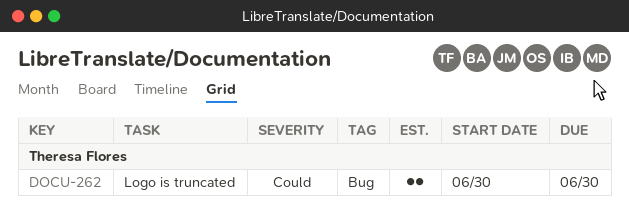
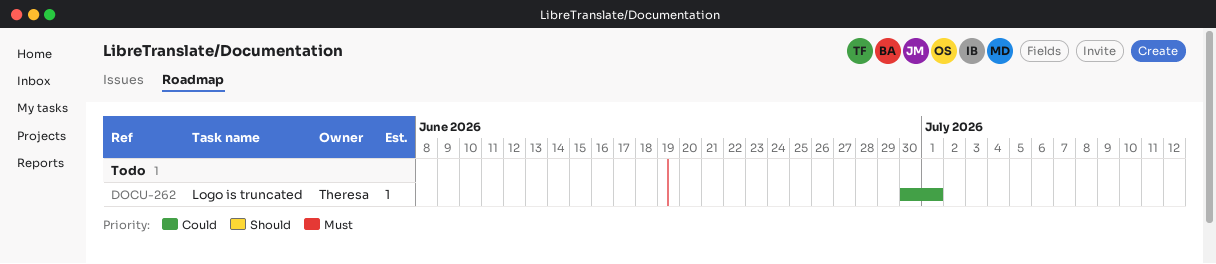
DOCU-262, estimate: 2 -> 1
DOCU-262, due: Jun 30 -> Jul 1

